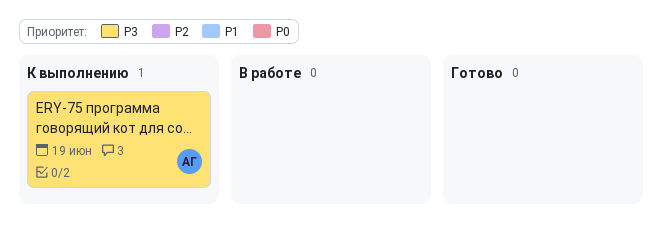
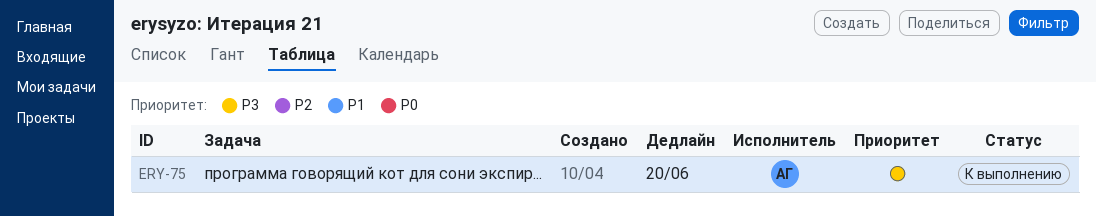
ERY-75, due: Jun 19 -> Jun 20

